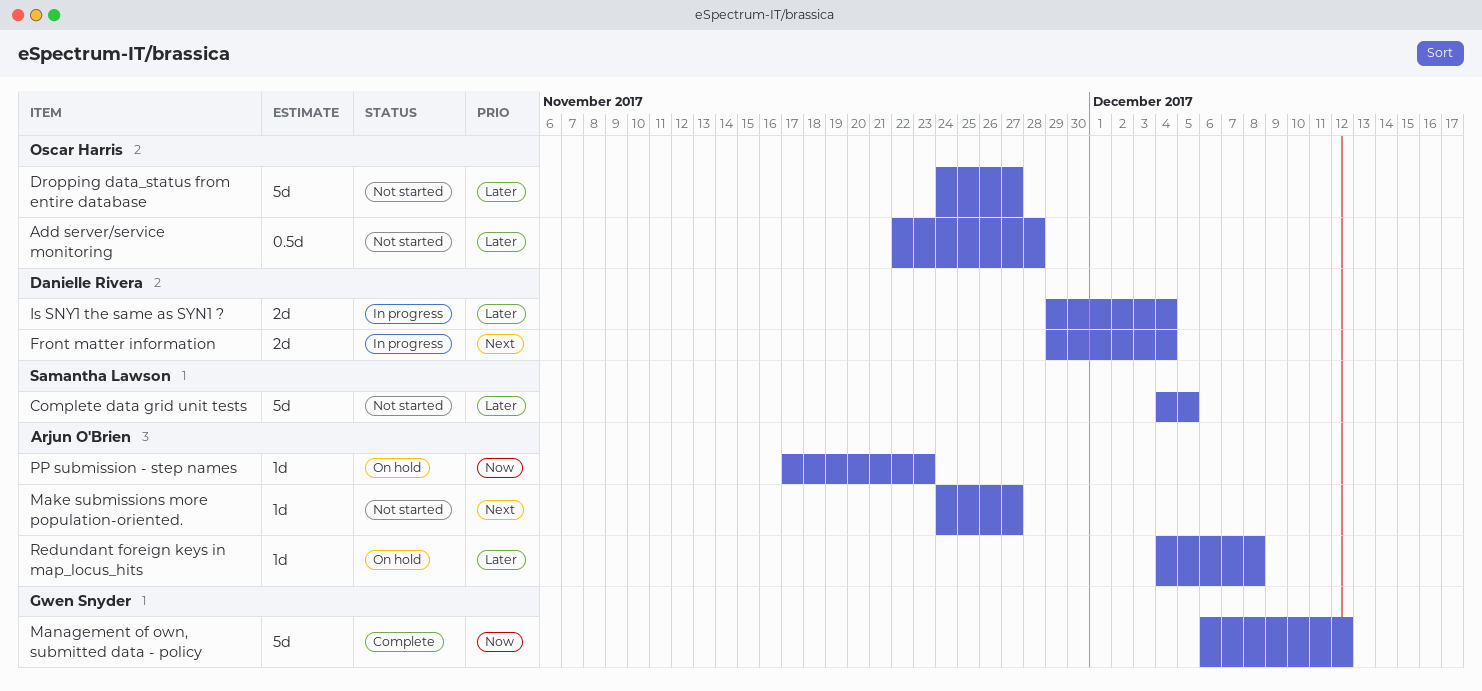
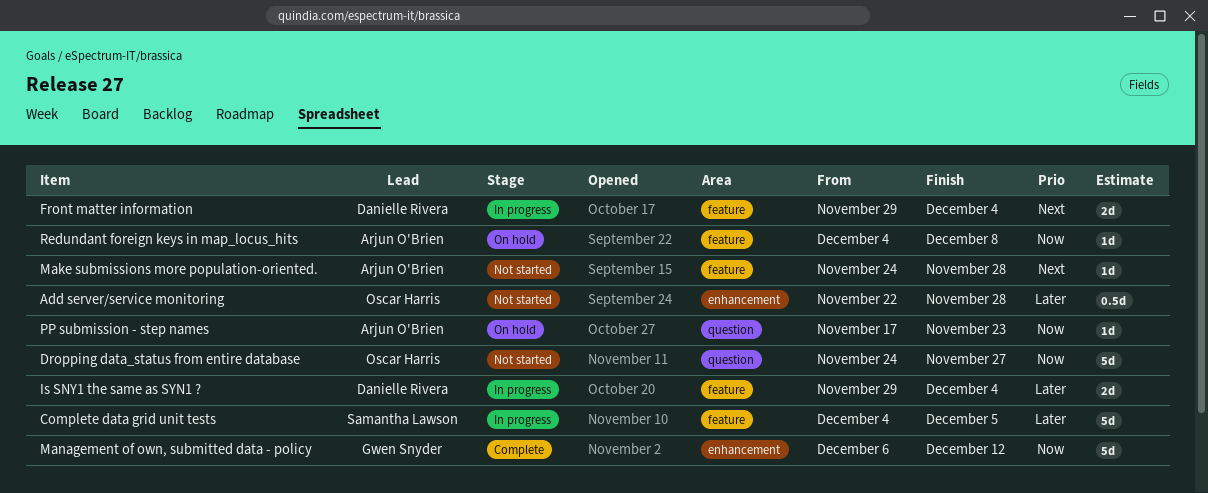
Complete data grid unit tests, status: Not started -> In progress
Dropping data_status from entire database, priority: Later -> Now
Make submissions more population-oriented., due: Nov 27 -> Nov 28
Redundant foreign keys in map_locus_hits, priority: Later -> Now

